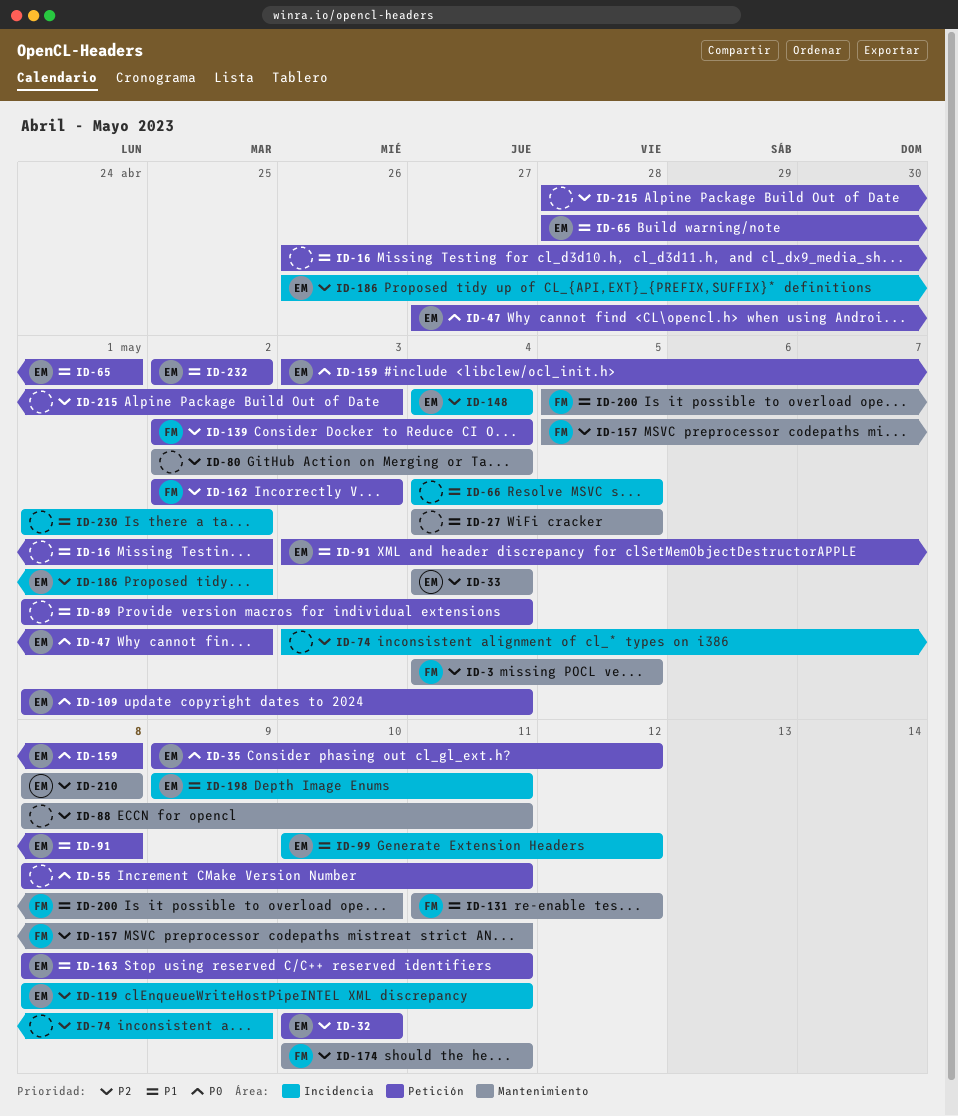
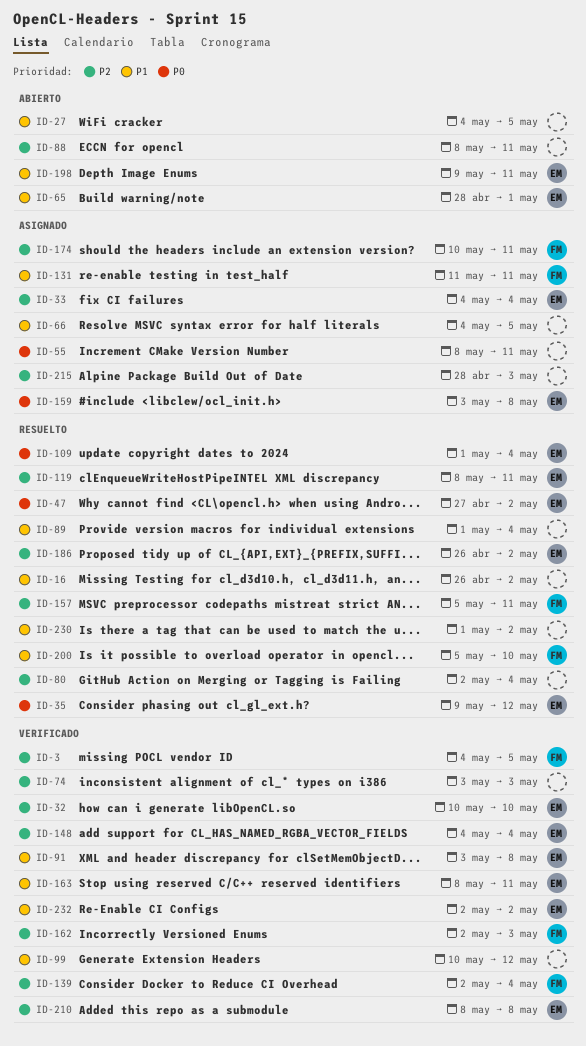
ID-74, due: May 9 -> May 3
ID-99, owner: EM -> none
ID-131, due: May 12 -> May 11

